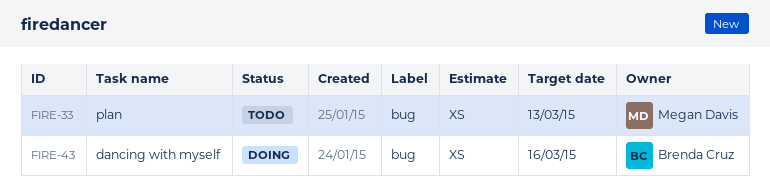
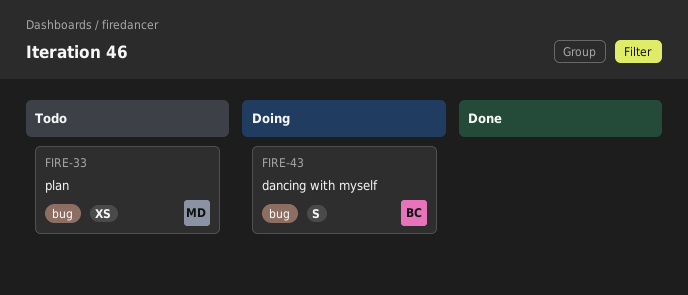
FIRE-43, estimate: XS -> S

